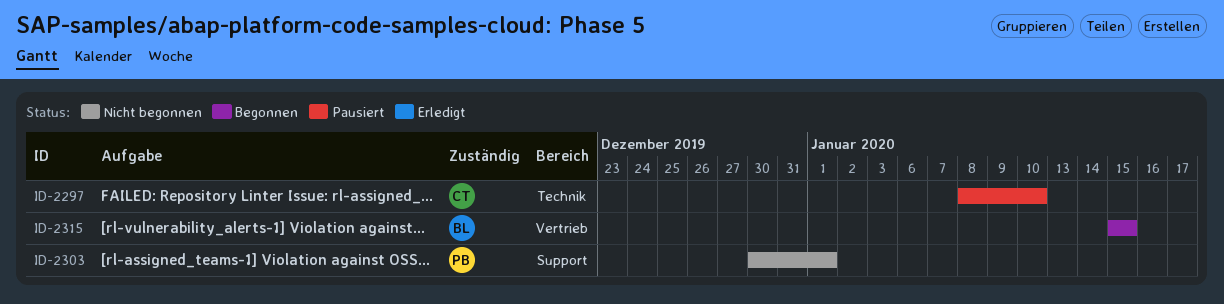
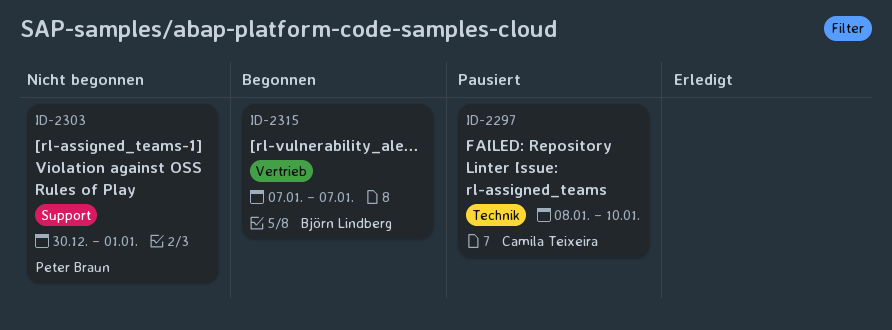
ID-2315, start: Jan 15 -> Jan 7
ID-2315, due: Jan 15 -> Jan 7

